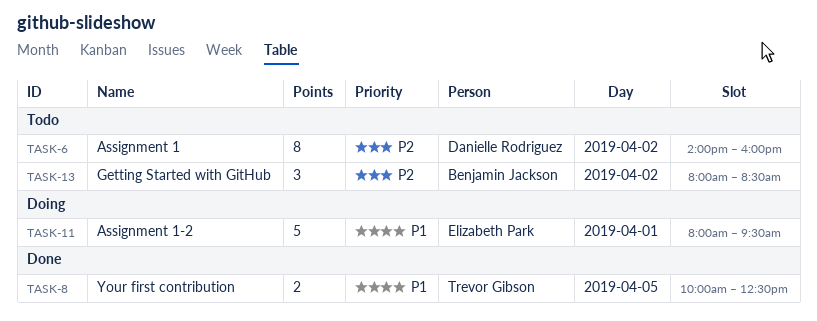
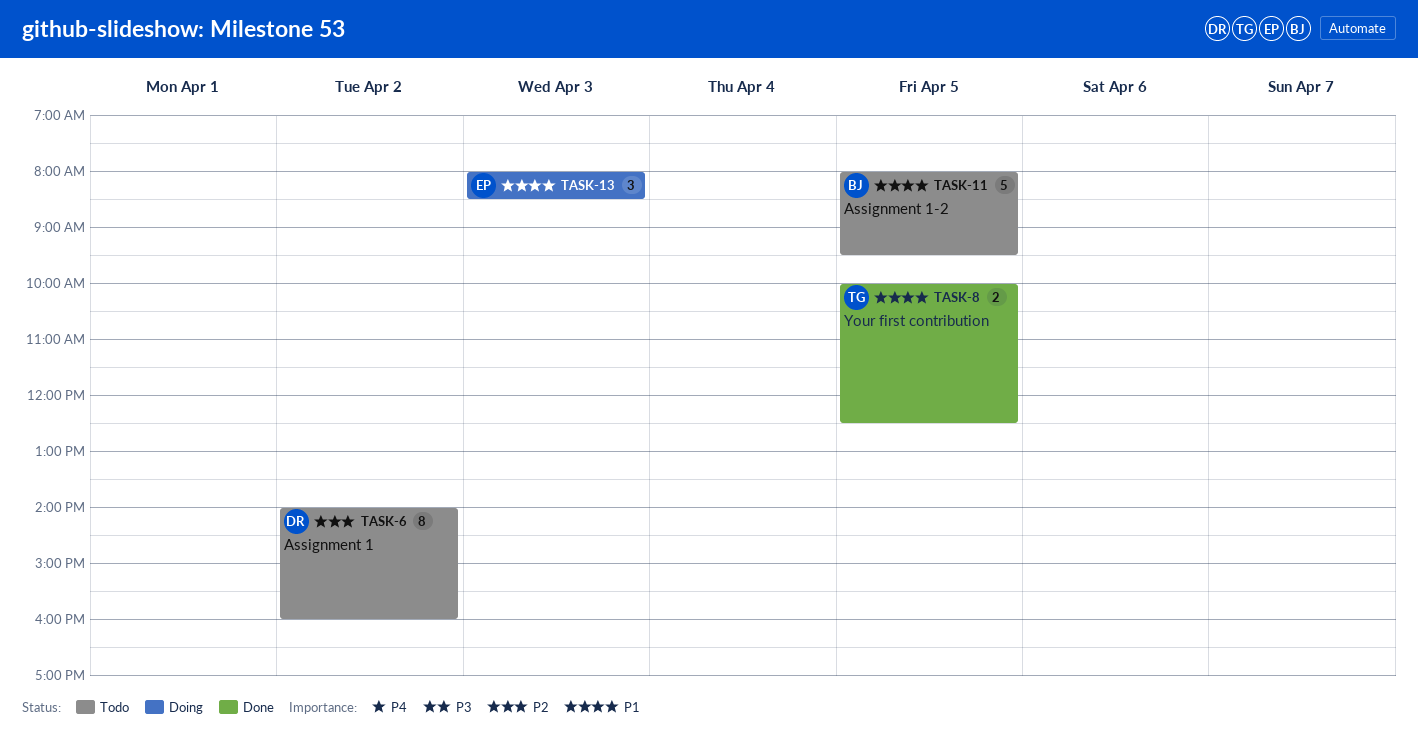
TASK-11, status: Doing -> Todo
TASK-11, owner: Elizabeth Park -> Benjamin Jackson
TASK-11, day: Apr 1 -> Apr 5
TASK-13, status: Todo -> Doing
TASK-13, owner: Benjamin Jackson -> Elizabeth Park
TASK-13, priority: P2 -> P1
TASK-13, day: Apr 2 -> Apr 3

